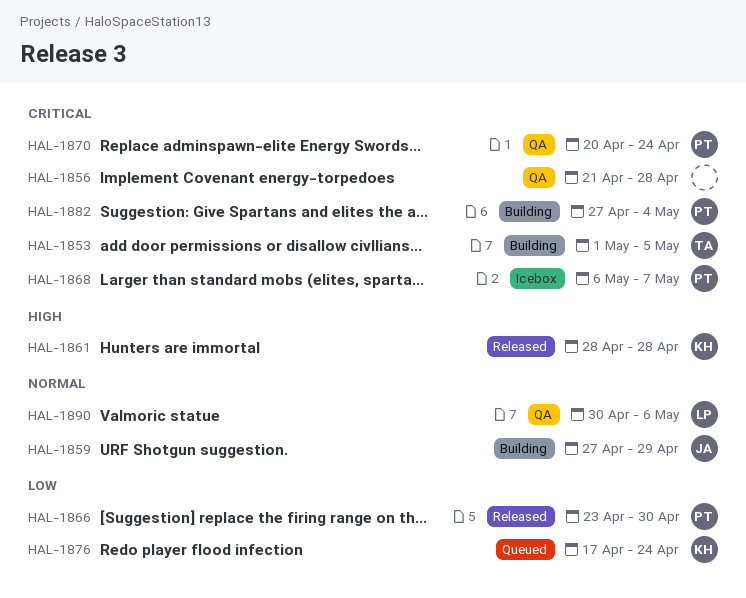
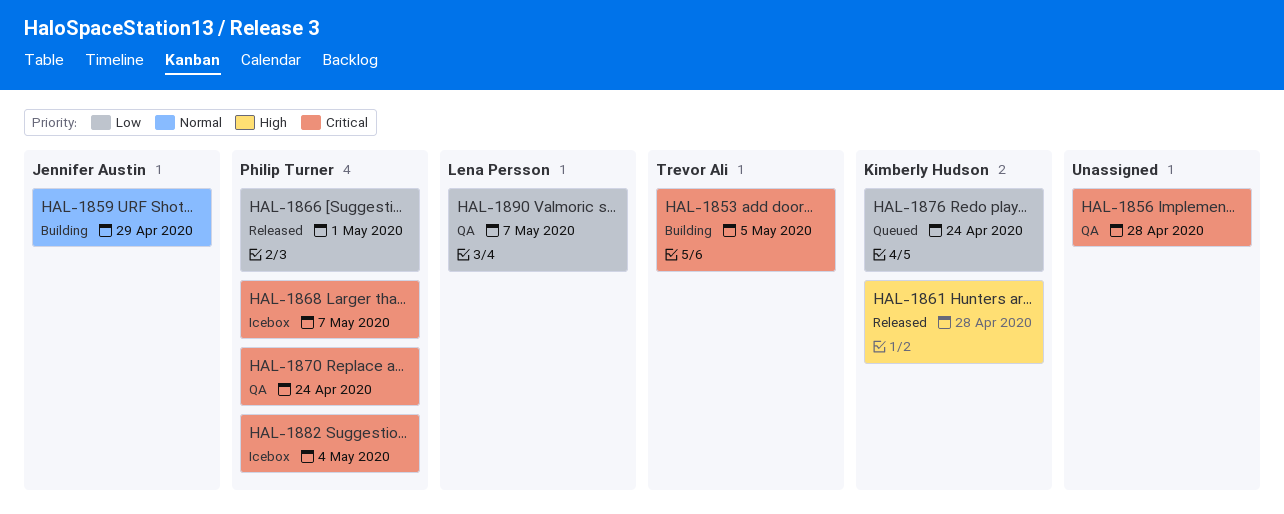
HAL-1866, due: Apr 30 -> May 1
HAL-1882, status: Building -> Icebox
HAL-1890, priority: Normal -> Low
HAL-1890, due: May 6 -> May 7

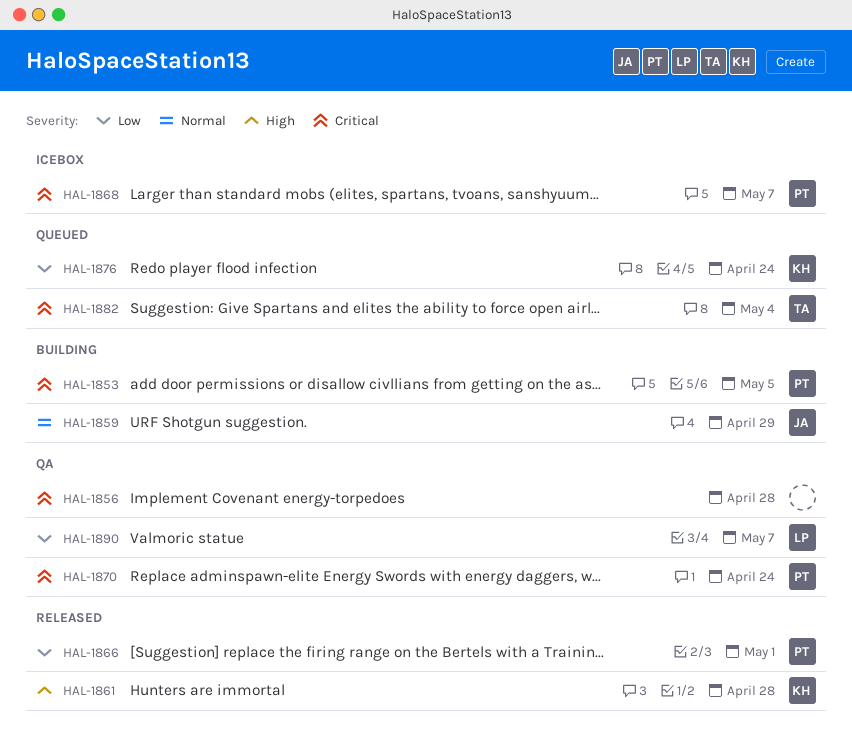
HAL-1853, owner: Trevor Ali -> Philip Turner
HAL-1882, status: Icebox -> Queued
HAL-1882, owner: Philip Turner -> Trevor Ali

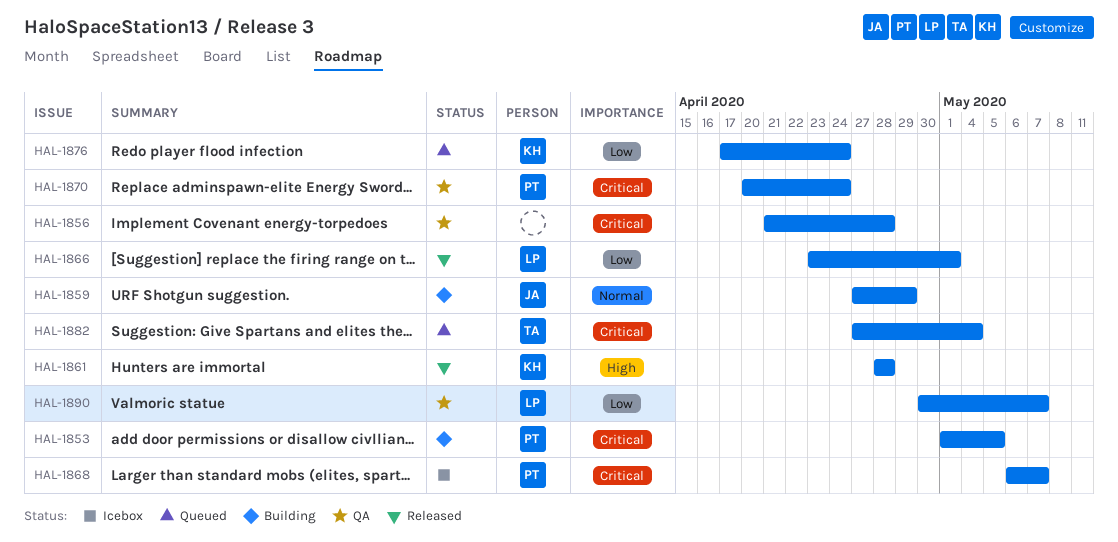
HAL-1866, owner: PT -> LP

